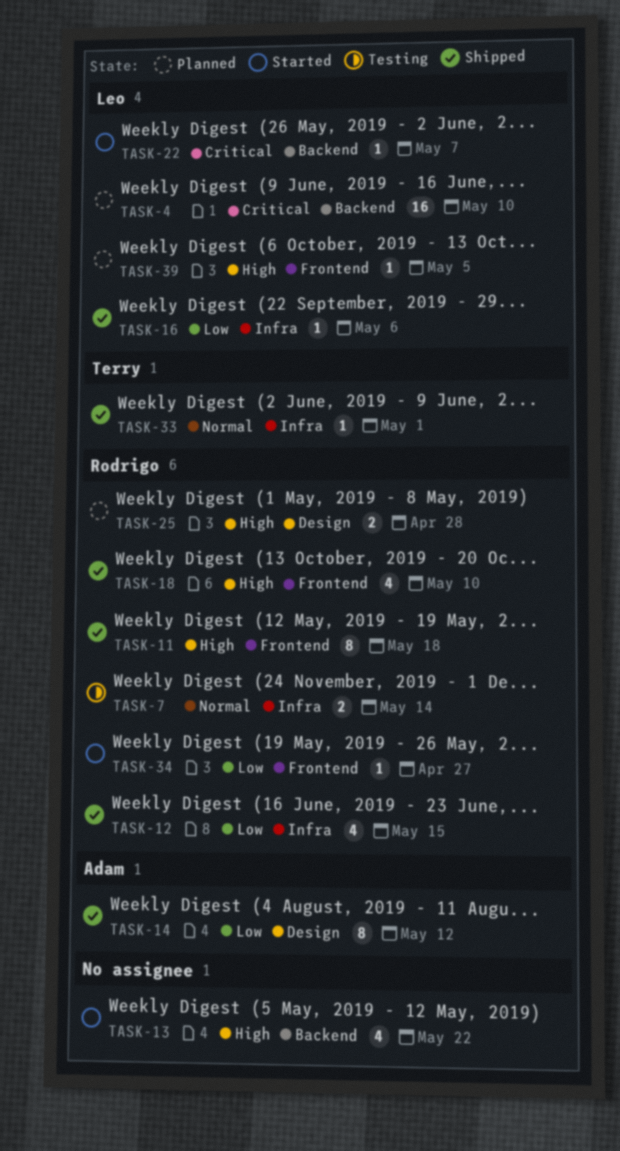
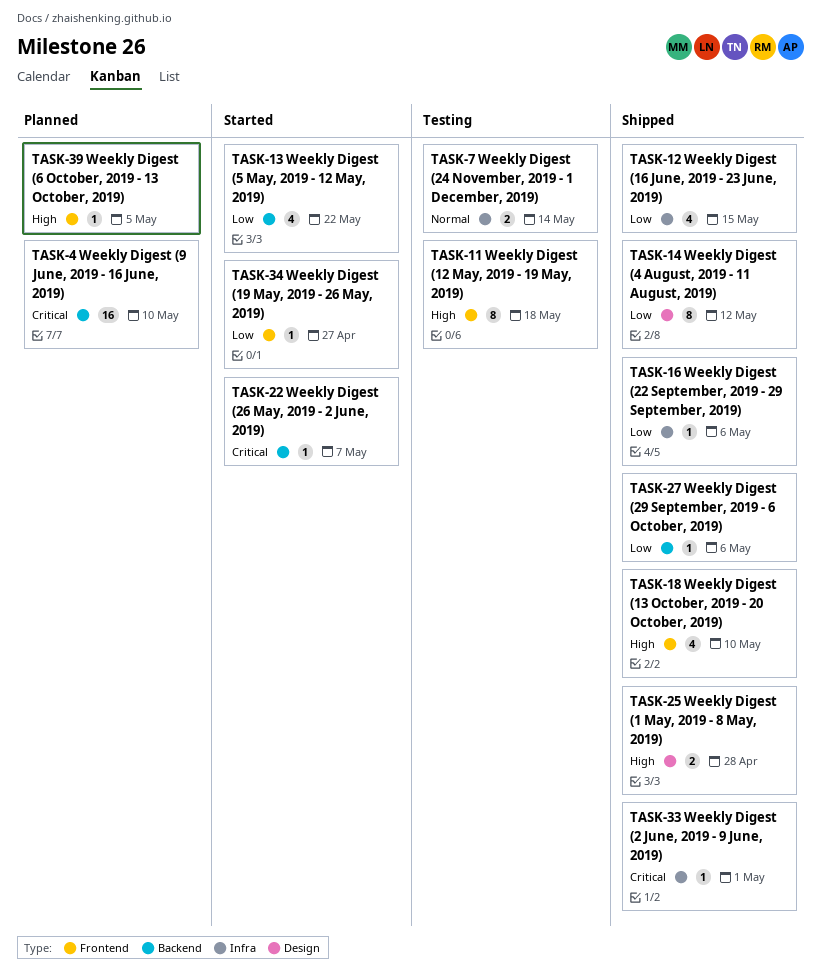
TASK-11, status: Shipped -> Testing
TASK-13, priority: High -> Low
TASK-25, status: Planned -> Shipped
TASK-27: none -> present
TASK-33, priority: Normal -> Critical

